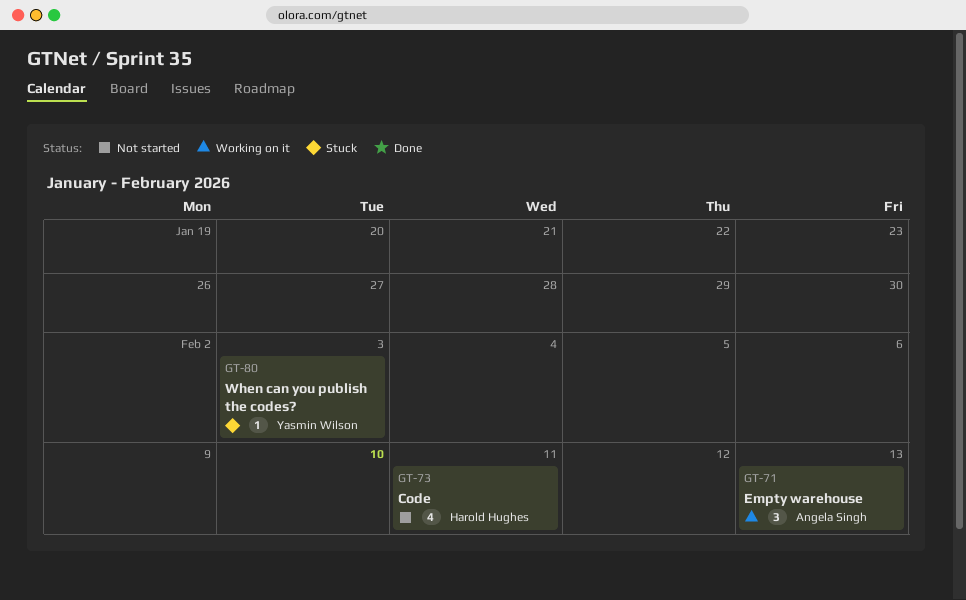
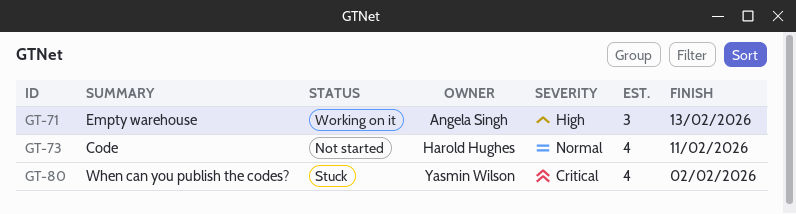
GT-80, estimate: 1 -> 4
GT-80, due: Feb 3 -> Feb 2

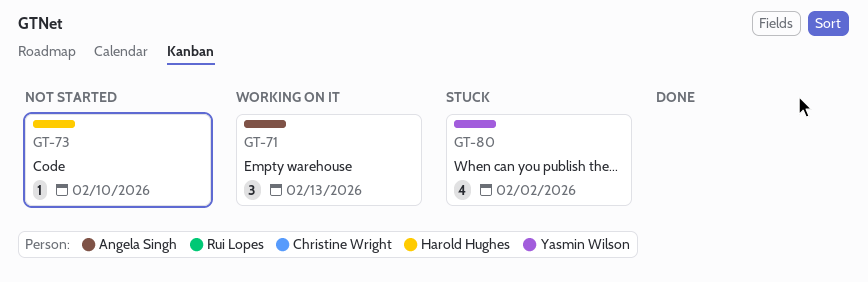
GT-73, estimate: 4 -> 1
GT-73, due: Feb 11 -> Feb 10

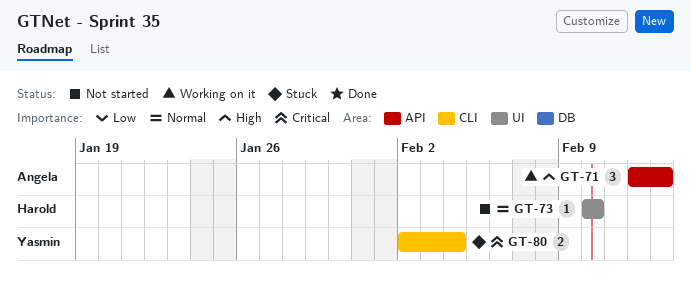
GT-80, estimate: 4 -> 2
GT-80, due: Feb 2 -> Feb 4

